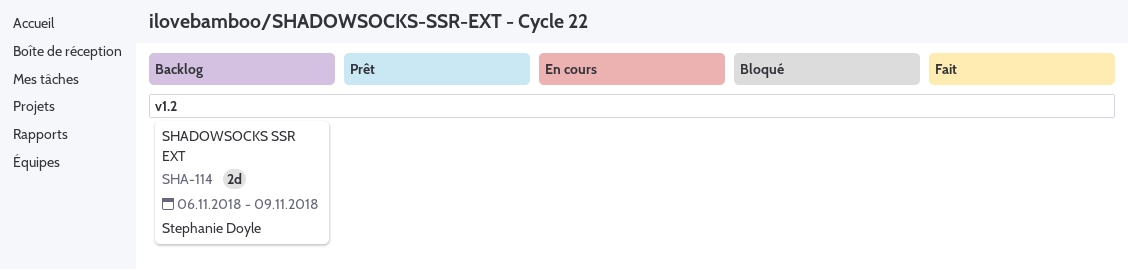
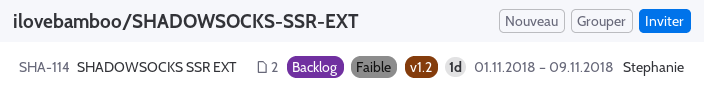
SHA-114, estimate: 2d -> 1d
SHA-114, start: Nov 6 -> Nov 1

